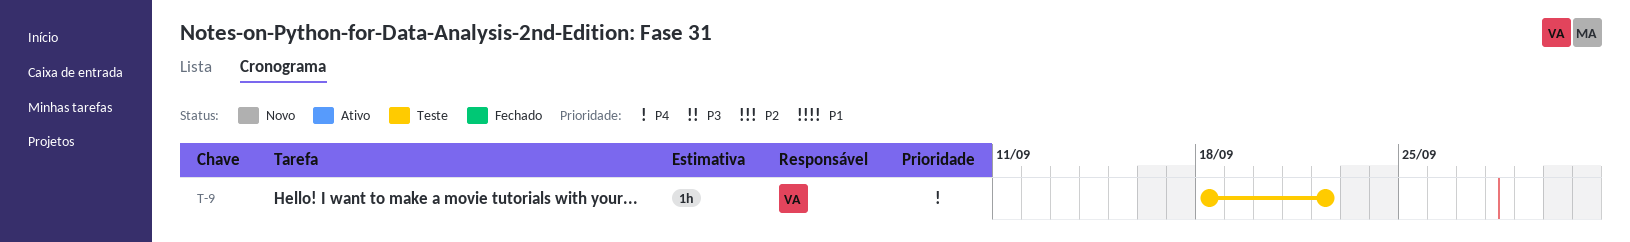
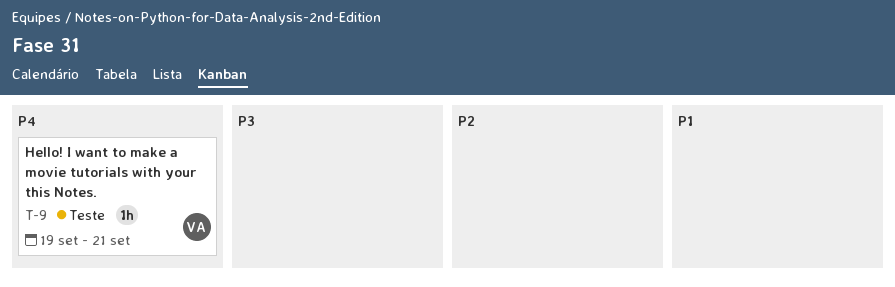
T-9, start: Sep 18 -> Sep 19
T-9, due: Sep 22 -> Sep 21

